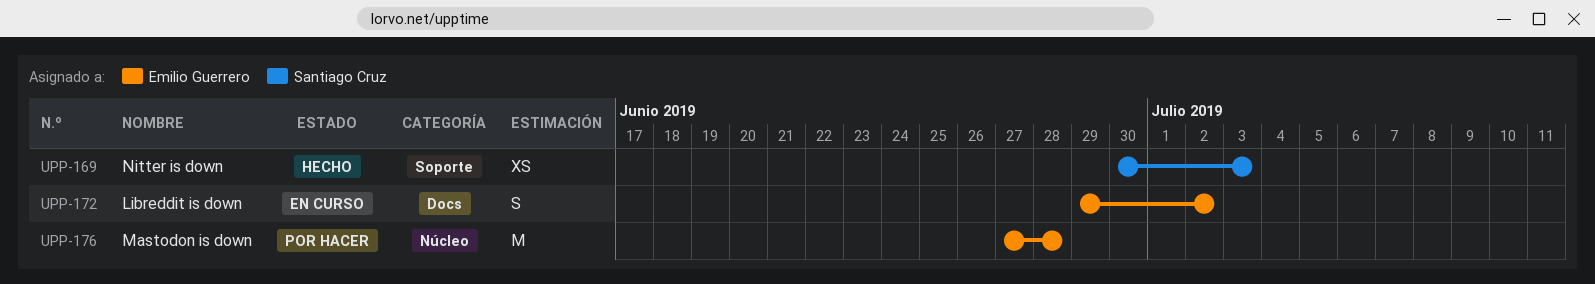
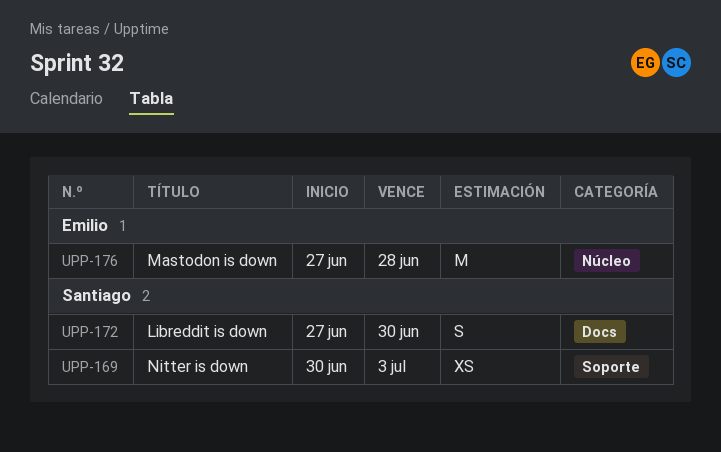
UPP-172, owner: Emilio Guerrero -> Santiago Cruz
UPP-172, start: Jun 29 -> Jun 27
UPP-172, due: Jul 2 -> Jun 30

